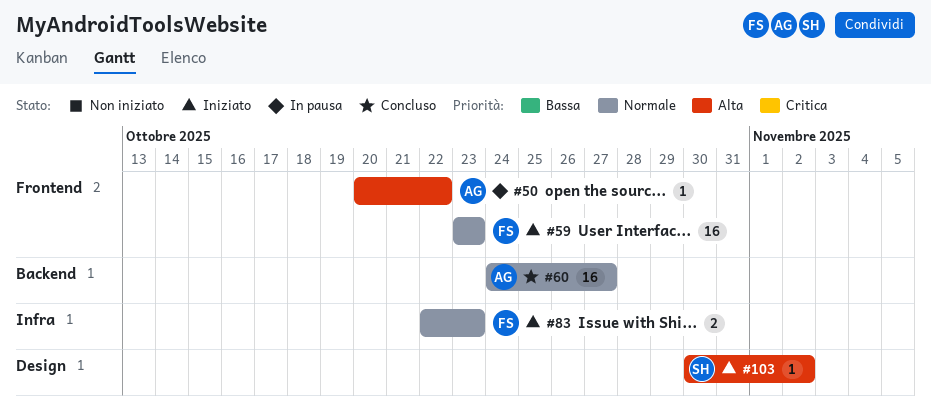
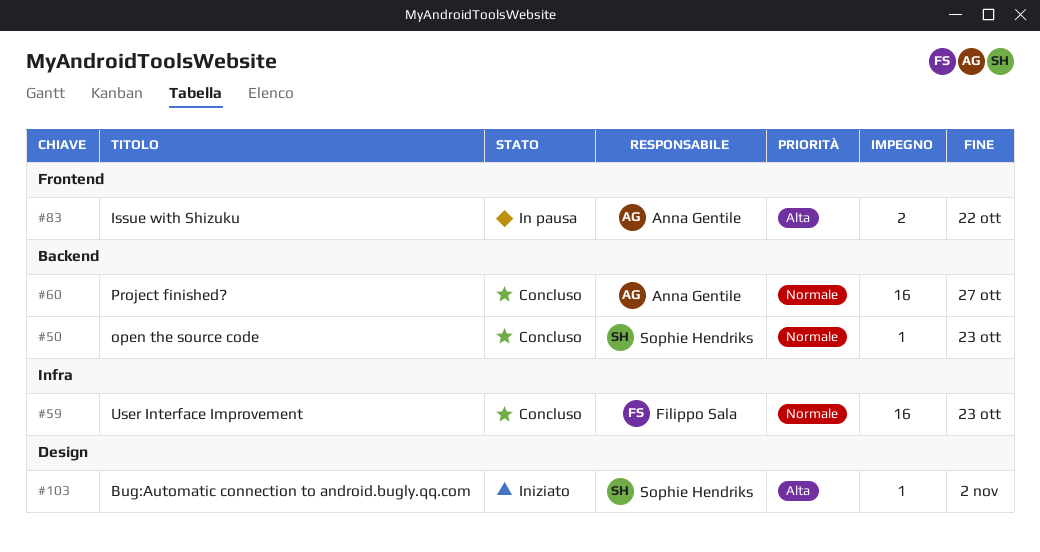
#50, status: In pausa -> Concluso
#50, owner: Anna Gentile -> Sophie Hendriks
#50, priority: Alta -> Normale
#50, label: Frontend -> Backend
#50, due: Oct 22 -> Oct 23
#59, status: Iniziato -> Concluso
#59, label: Frontend -> Infra
#83, status: Iniziato -> In pausa
#83, owner: Filippo Sala -> Anna Gentile
#83, priority: Normale -> Alta
#83, label: Infra -> Frontend
#83, due: Oct 23 -> Oct 22

